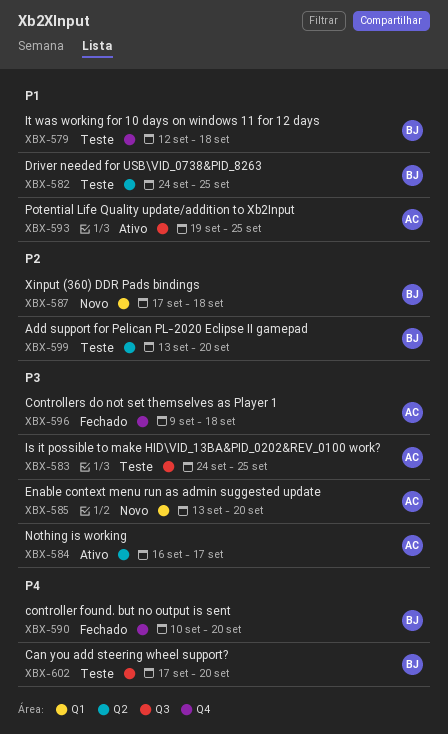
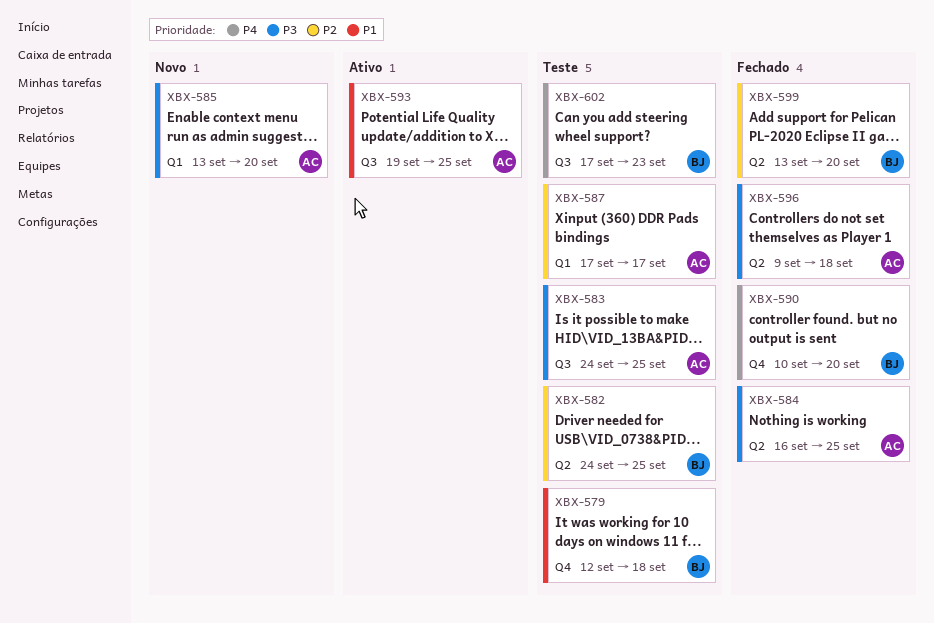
XBX-582, priority: P1 -> P2
XBX-584, status: Ativo -> Fechado
XBX-584, due: Sep 17 -> Sep 25
XBX-587, status: Novo -> Teste
XBX-587, owner: BJ -> AC
XBX-587, due: Sep 18 -> Sep 17
XBX-596, label: Q4 -> Q2
XBX-599, status: Teste -> Fechado
XBX-602, due: Sep 20 -> Sep 23

